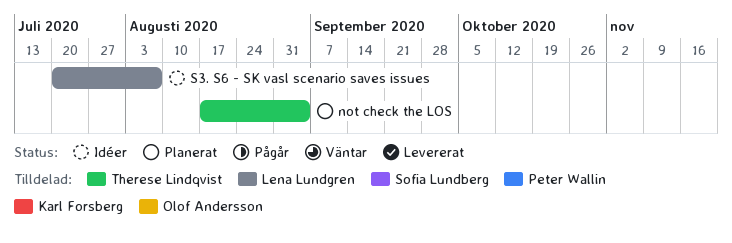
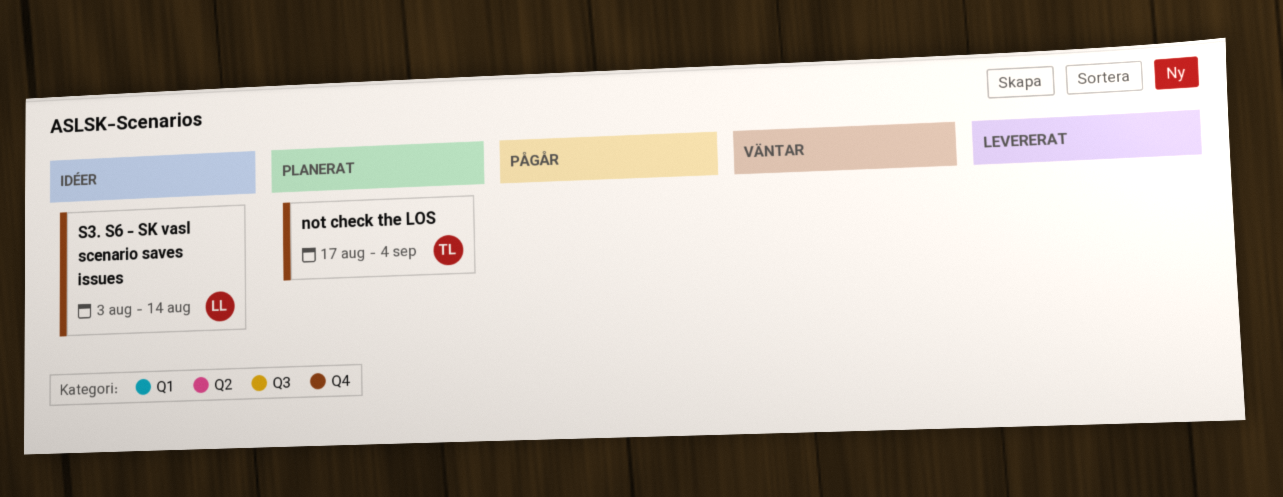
S3. S6 - SK vasl scenario saves issues, start: Jul 20 -> Aug 3
S3. S6 - SK vasl scenario saves issues, due: Aug 7 -> Aug 14

